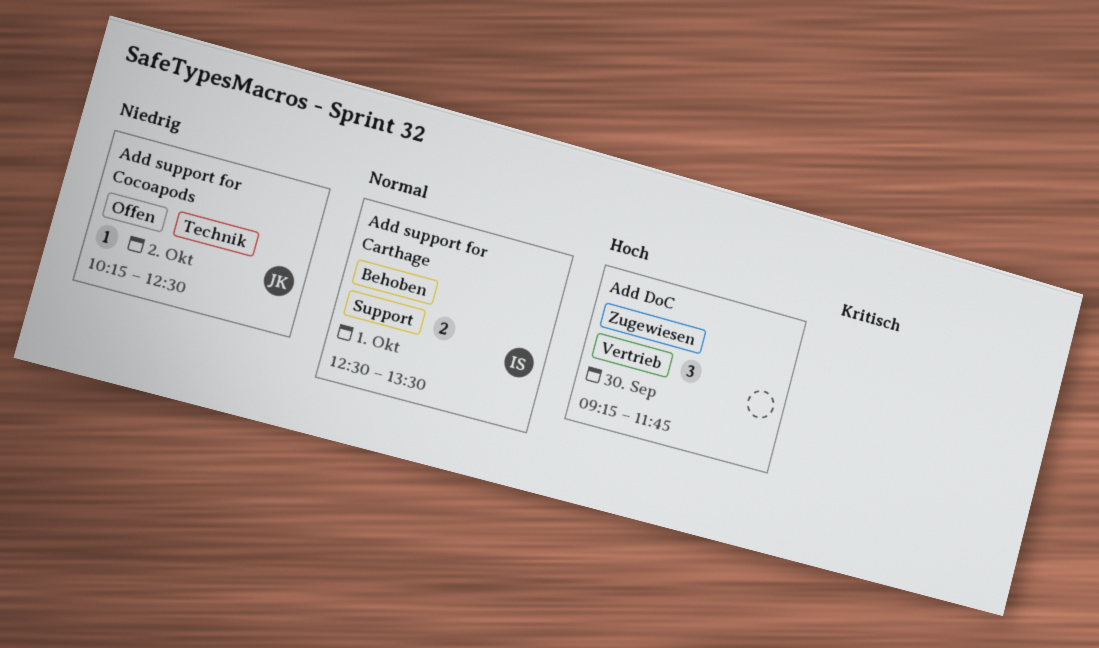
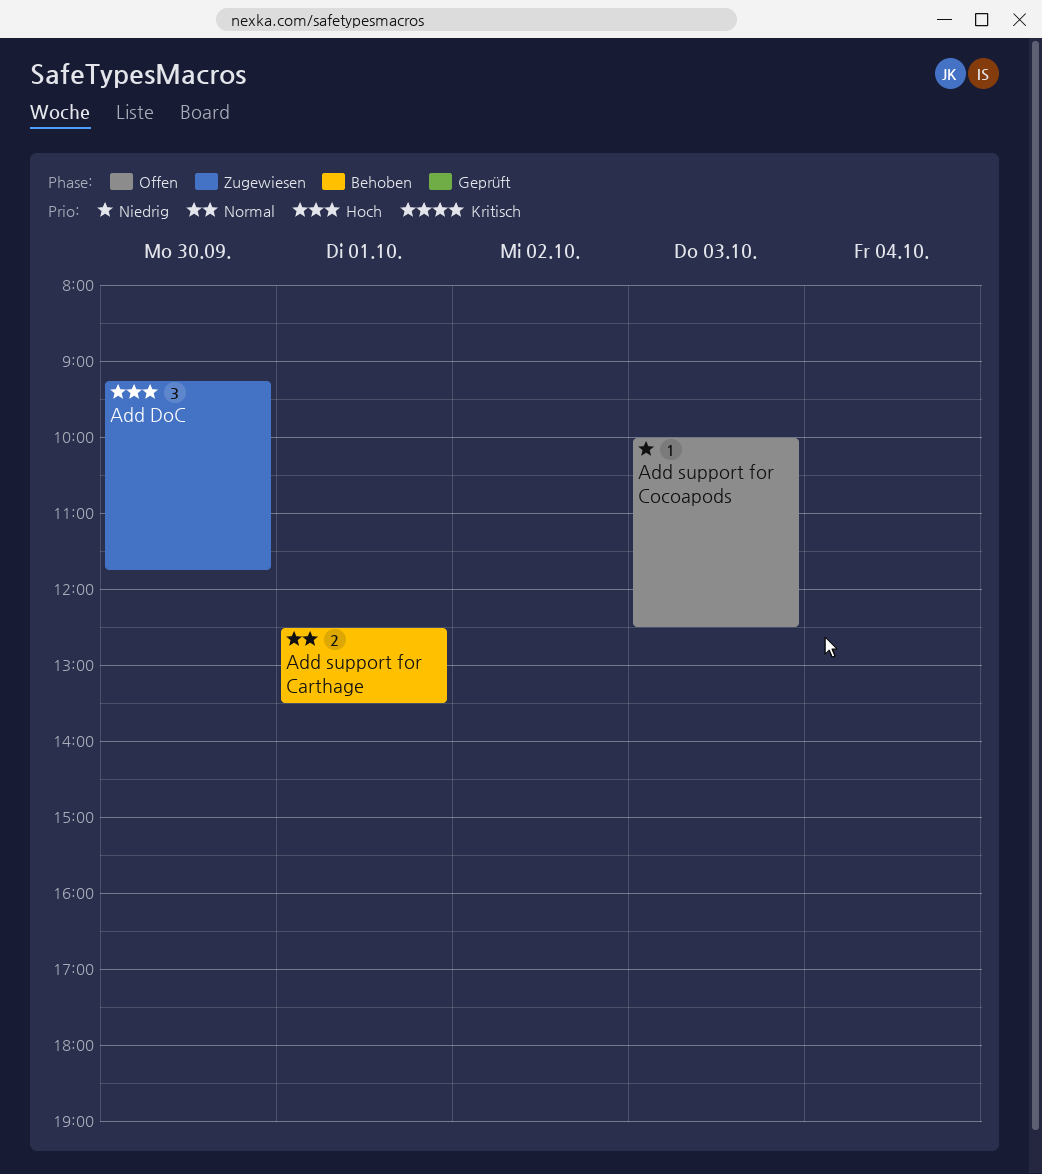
Add support for Cocoapods, day: Oct 2 -> Oct 3
Add support for Cocoapods, begins: 10:15 -> 10:00

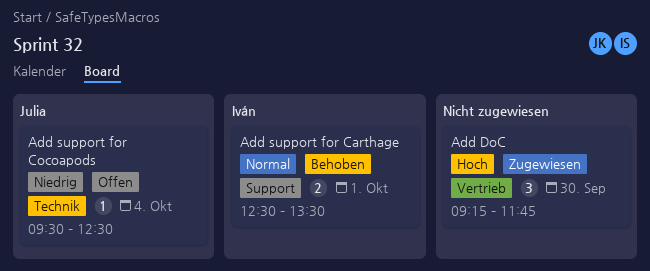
Add support for Cocoapods, day: Oct 3 -> Oct 4
Add support for Cocoapods, begins: 10:00 -> 09:30

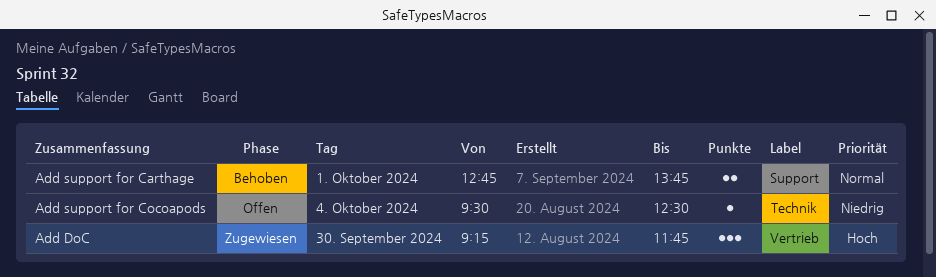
Add support for Carthage, begins: 12:30 -> 12:45
Add support for Carthage, ends: 13:30 -> 13:45

